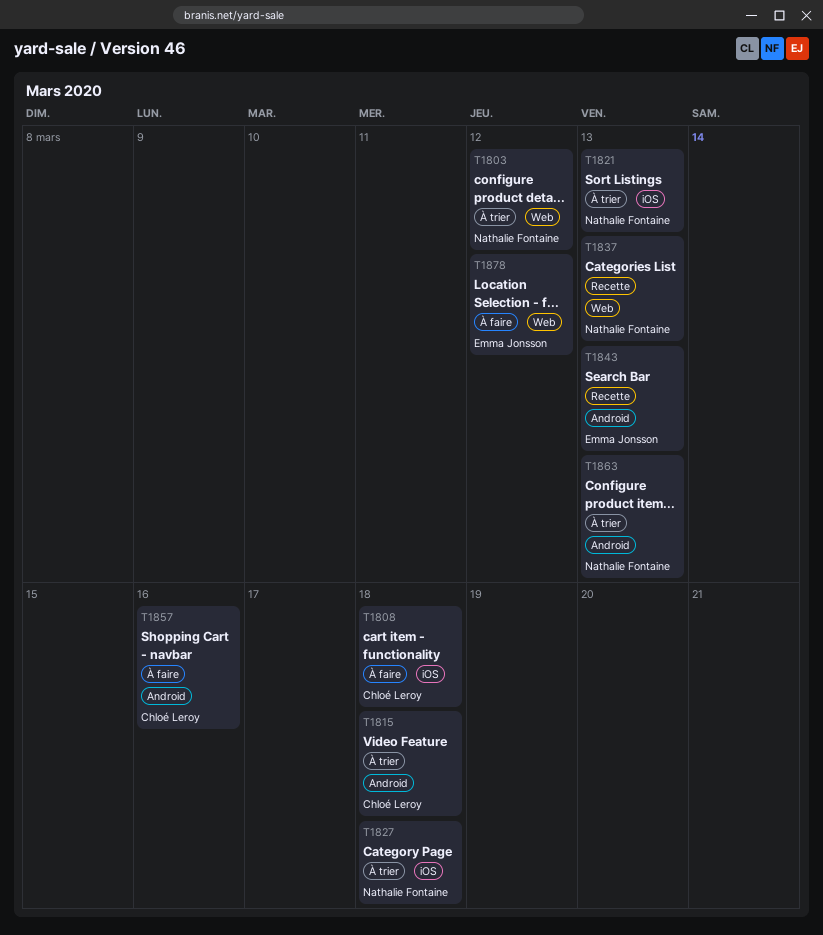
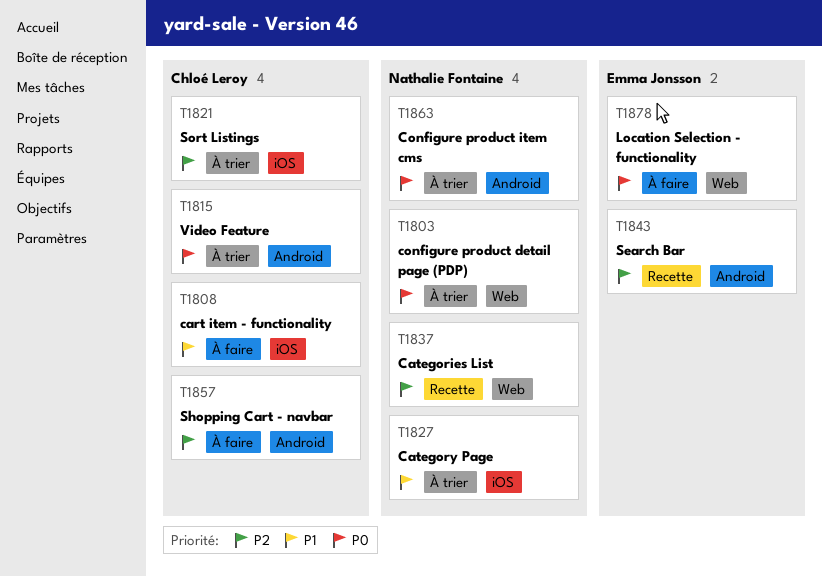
T1821, owner: Nathalie Fontaine -> Chloé Leroy

